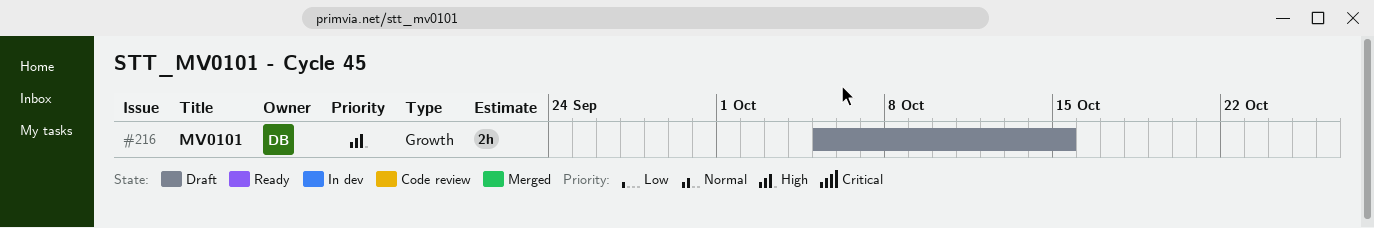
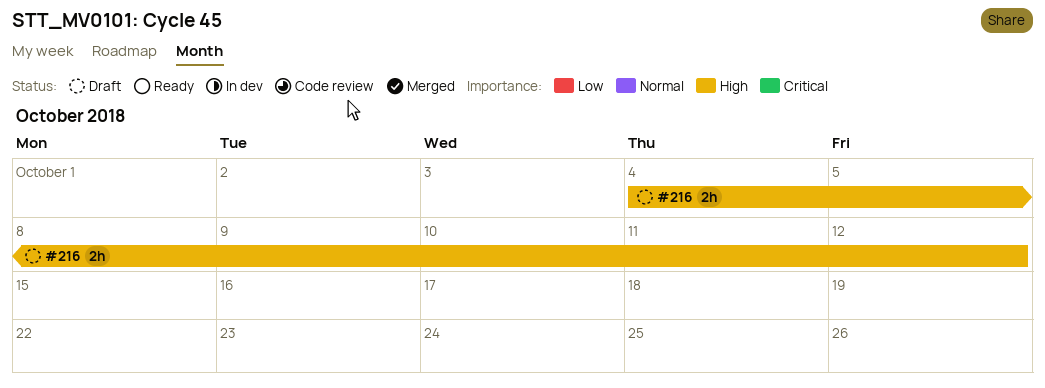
#216, start: Oct 5 -> Oct 4
#216, due: Oct 15 -> Oct 12

